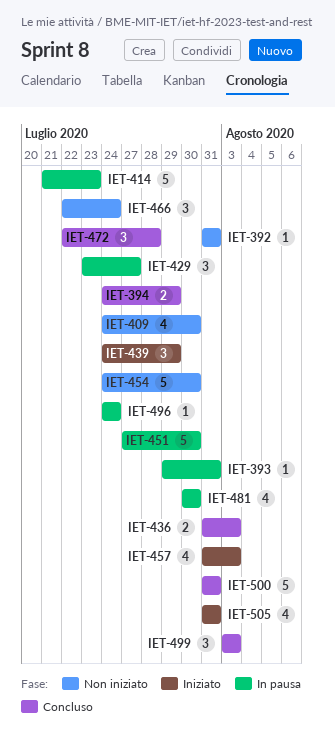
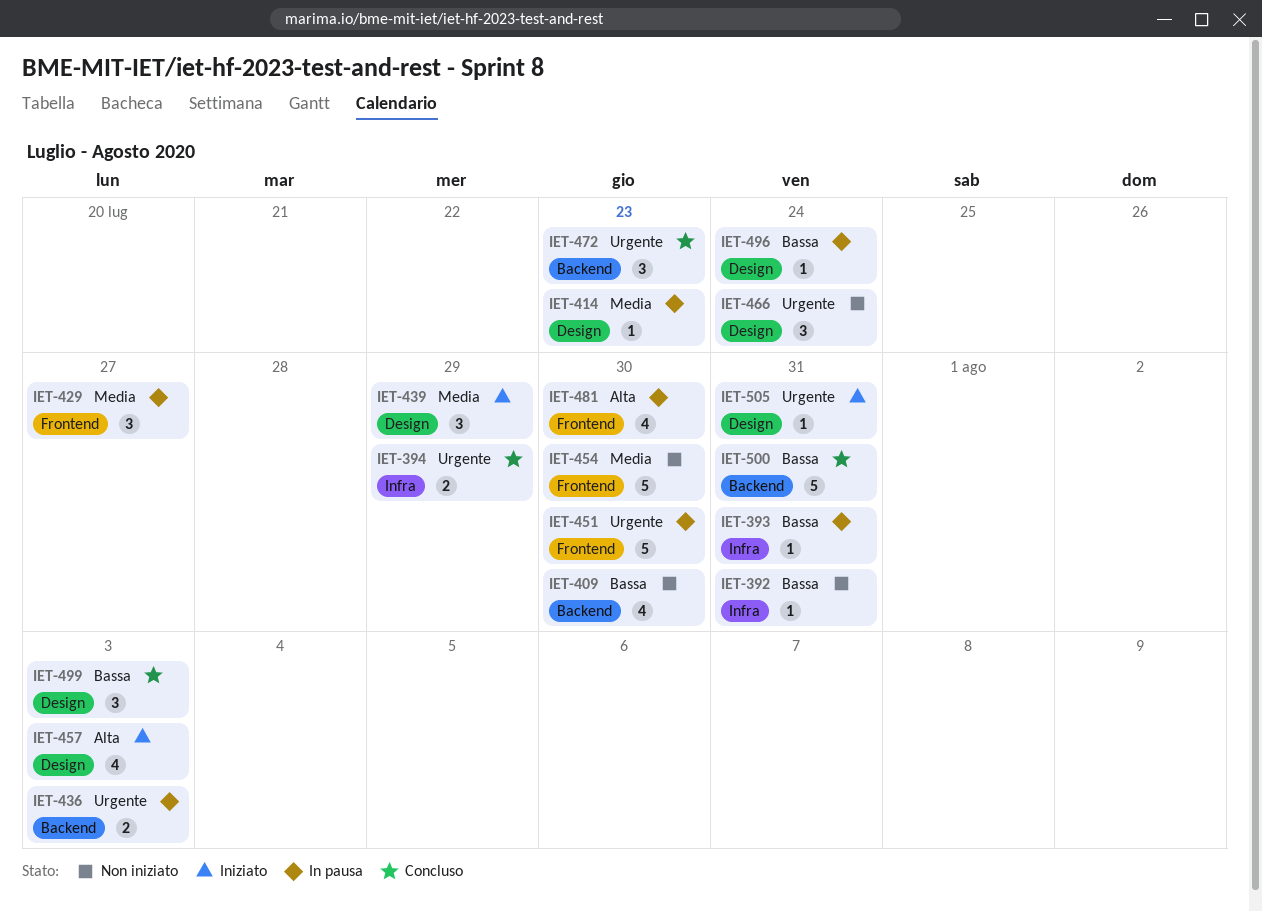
IET-414, estimate: 5 -> 1
IET-436, status: Concluso -> In pausa
IET-472, due: Jul 28 -> Jul 23
IET-505, estimate: 4 -> 1

